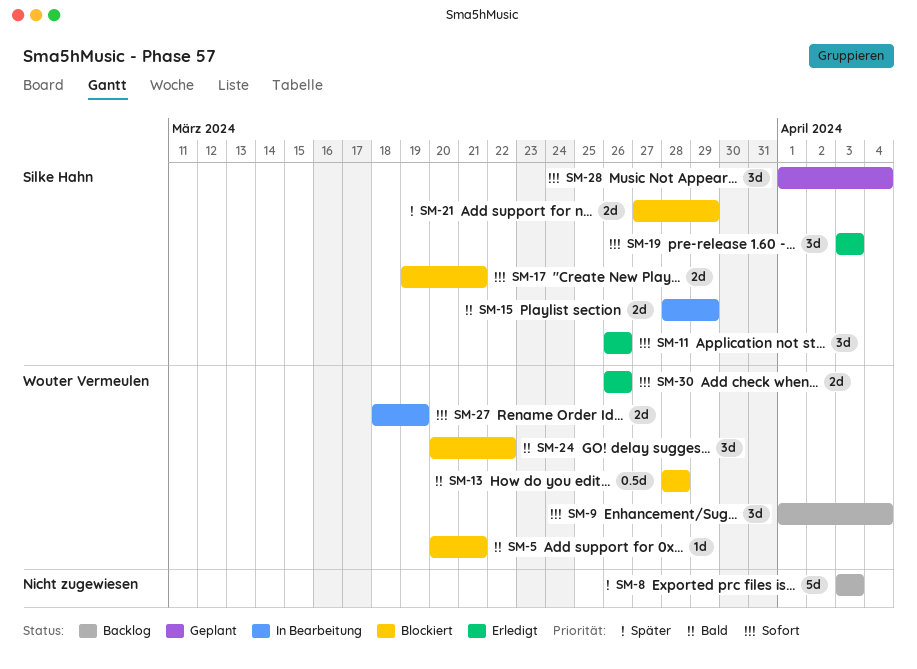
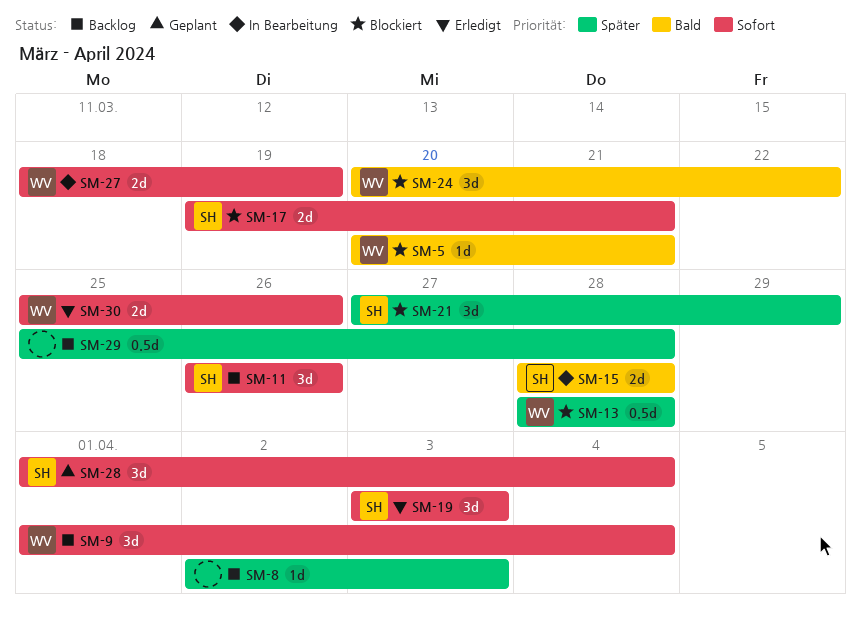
SM-8, estimate: 5d -> 1d
SM-8, start: Apr 3 -> Apr 2
SM-11, status: Erledigt -> Backlog
SM-13, priority: Bald -> Später
SM-15, due: Mar 29 -> Mar 28
SM-21, estimate: 2d -> 3d
SM-29: none -> present
SM-30, start: Mar 26 -> Mar 25

